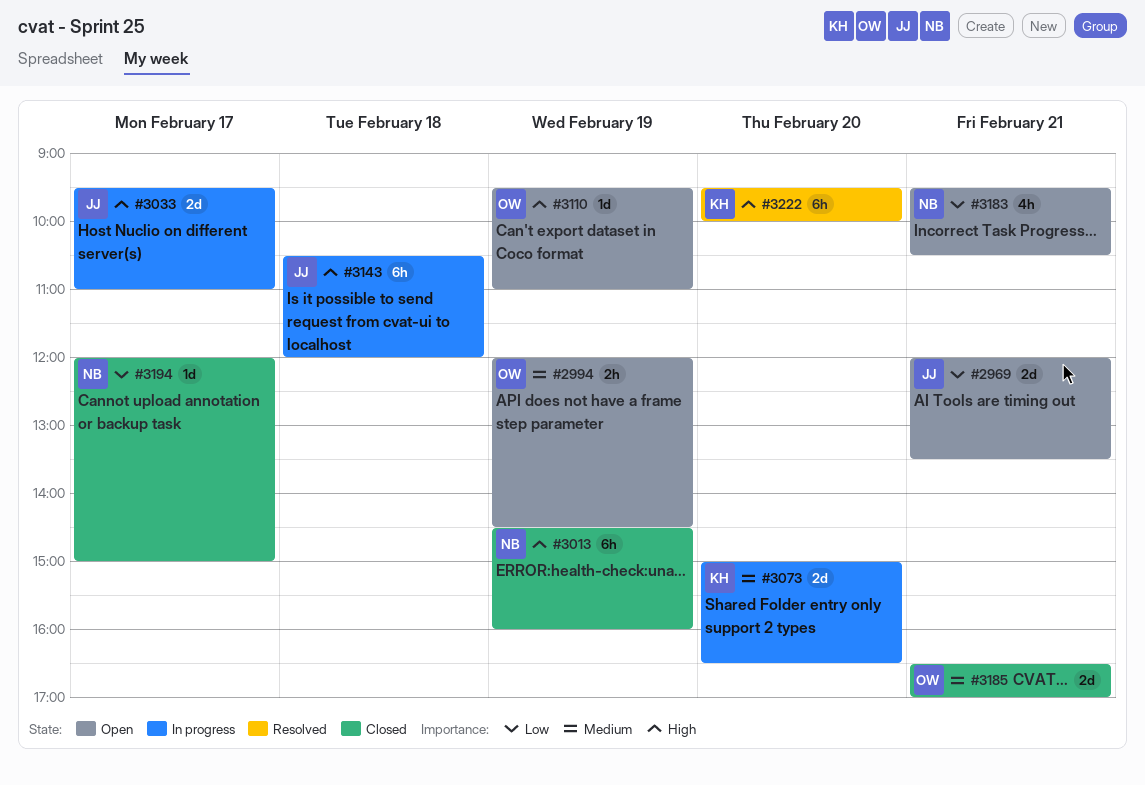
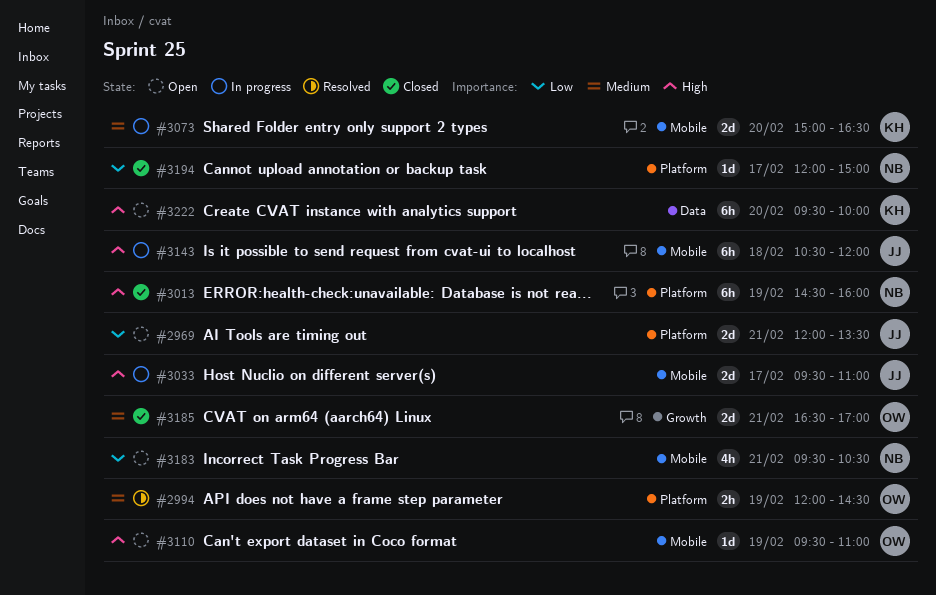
#2994, status: Open -> Resolved
#3222, status: Resolved -> Open

